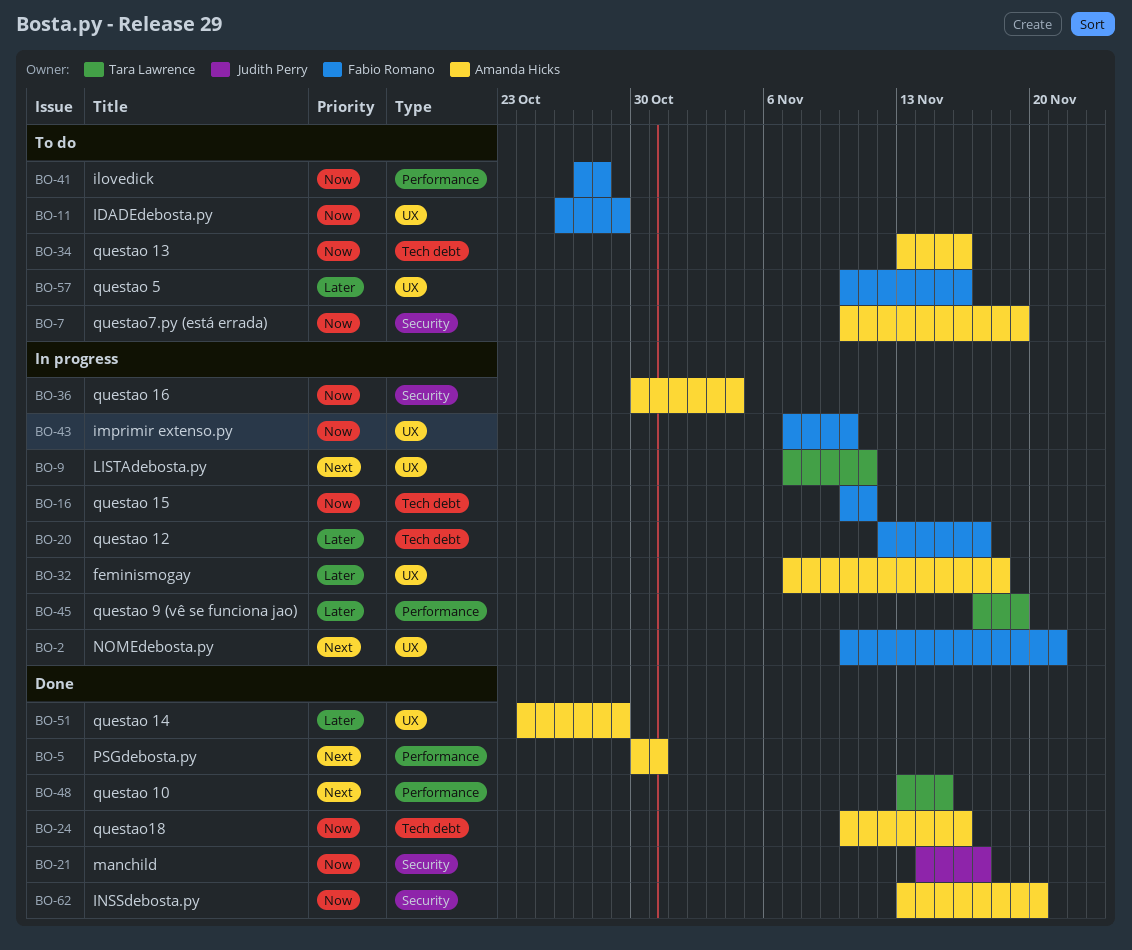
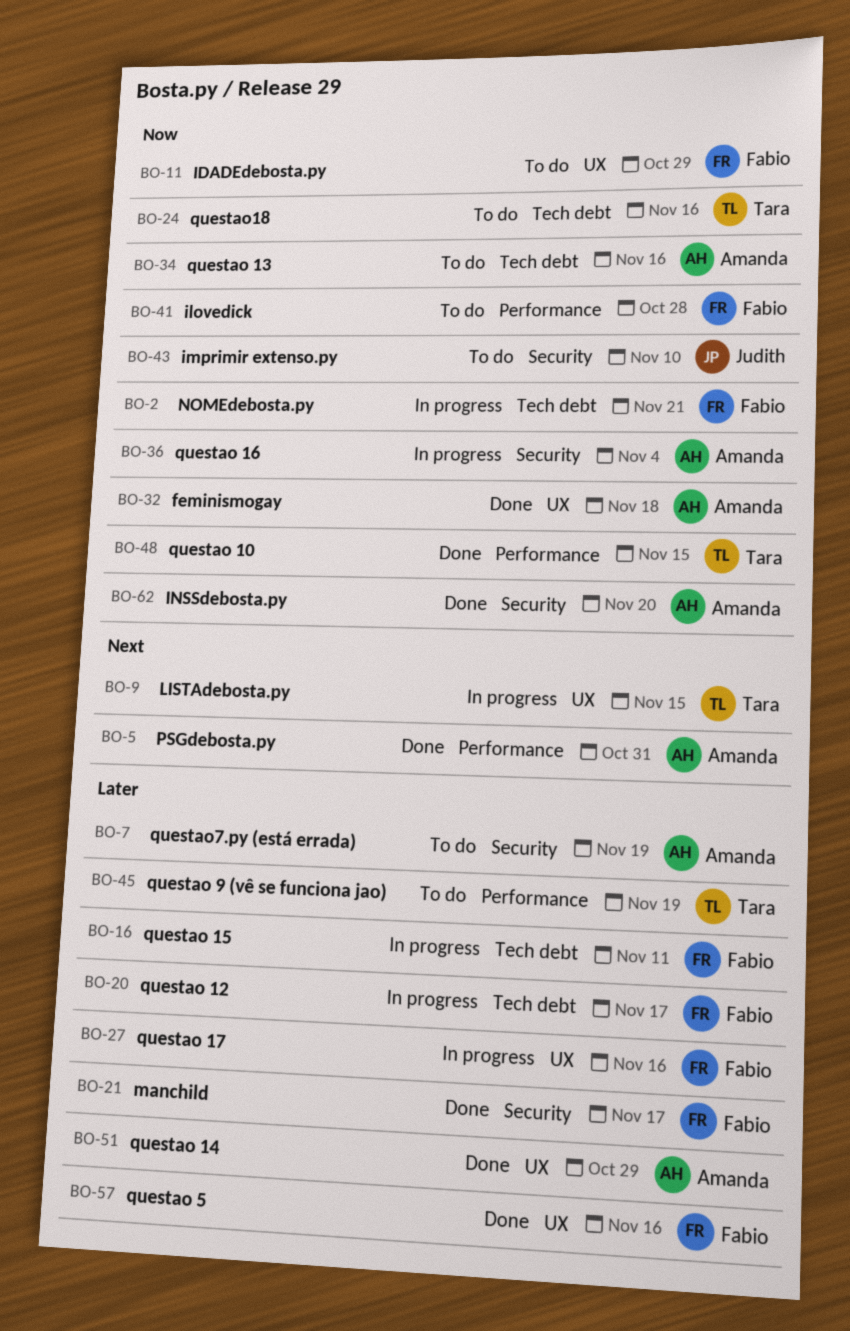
BO-2, priority: Next -> Now
BO-2, label: UX -> Tech debt
BO-7, priority: Now -> Later
BO-9, due: Nov 11 -> Nov 15
BO-16, priority: Now -> Later
BO-21, owner: Judith Perry -> Fabio Romano
BO-21, priority: Now -> Later
BO-24, status: Done -> To do
BO-24, owner: Amanda Hicks -> Tara Lawrence
BO-27: none -> present
BO-32, status: In progress -> Done
BO-32, priority: Later -> Now
BO-43, status: In progress -> To do
BO-43, owner: Fabio Romano -> Judith Perry
BO-43, label: UX -> Security
BO-45, status: In progress -> To do
BO-48, priority: Next -> Now
BO-57, status: To do -> Done

